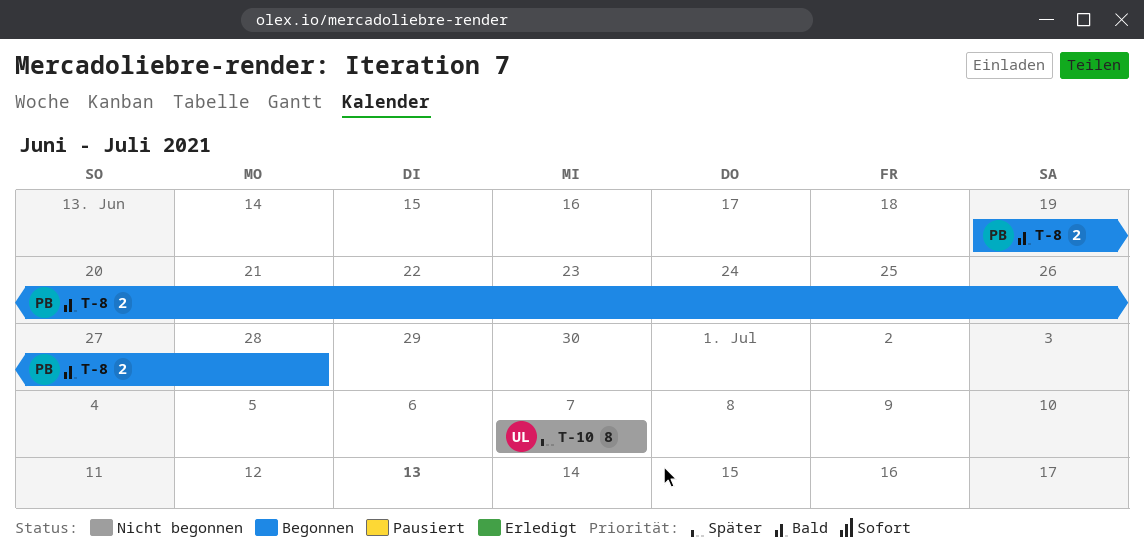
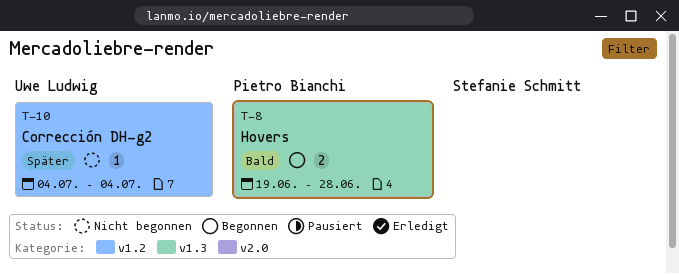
T-10, estimate: 8 -> 1
T-10, start: Jul 7 -> Jul 4
T-10, due: Jul 7 -> Jul 4

